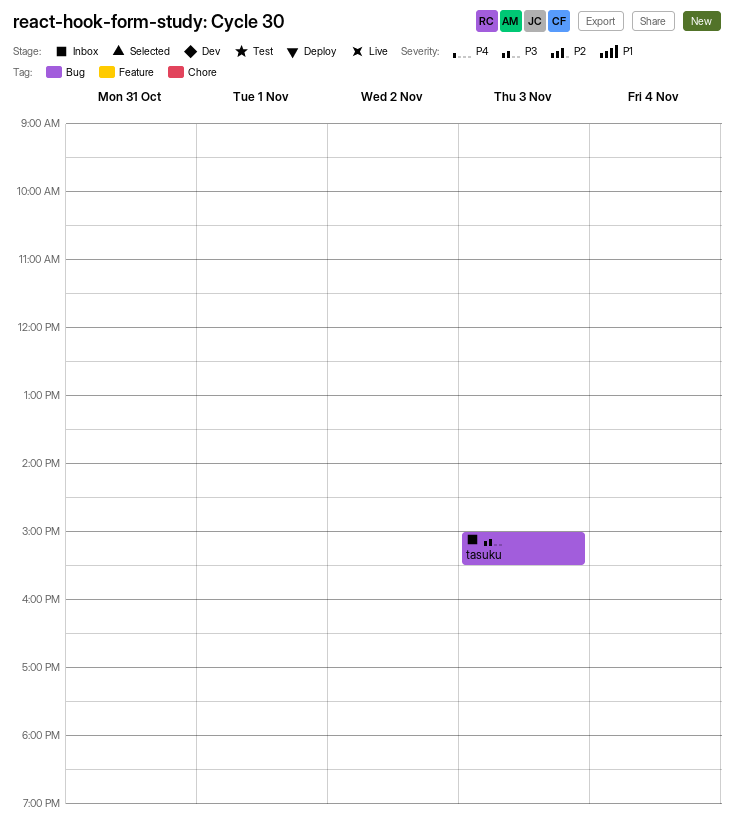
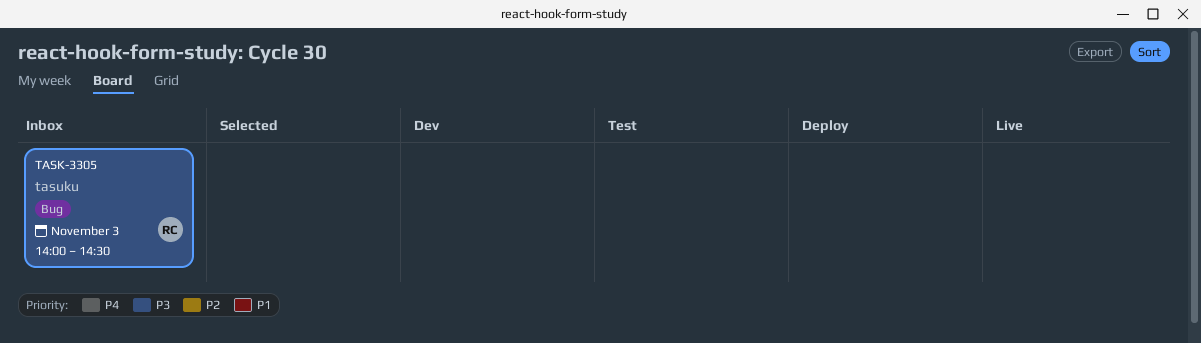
tasuku, begins: 15:00 -> 14:00
tasuku, ends: 15:30 -> 14:30

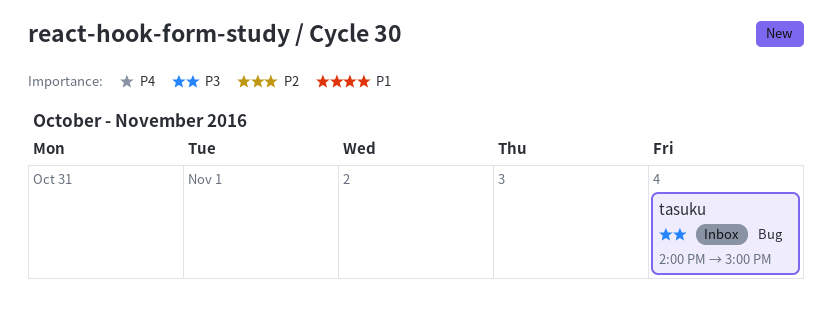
tasuku, day: Nov 3 -> Nov 4
tasuku, ends: 14:30 -> 15:00

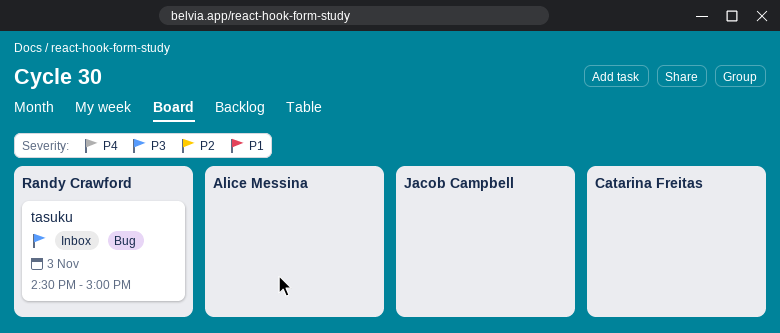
tasuku, day: Nov 4 -> Nov 3
tasuku, begins: 14:00 -> 14:30

